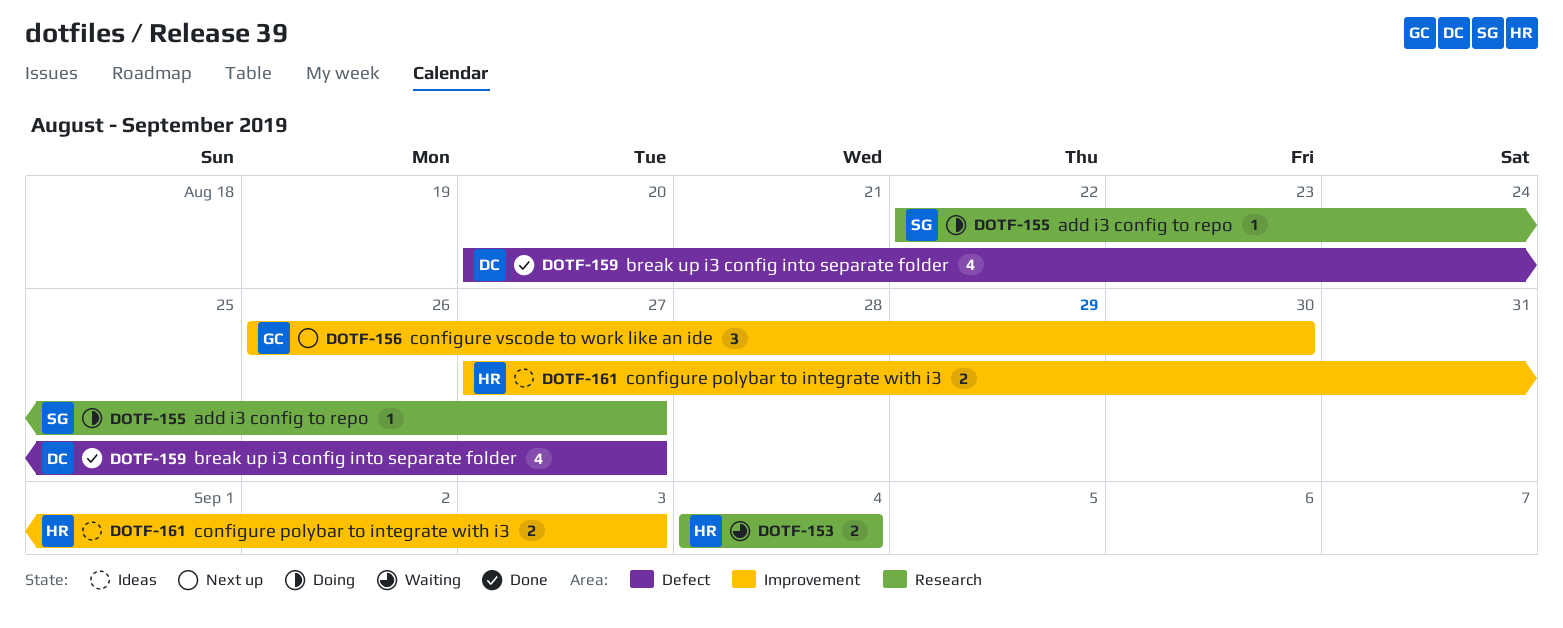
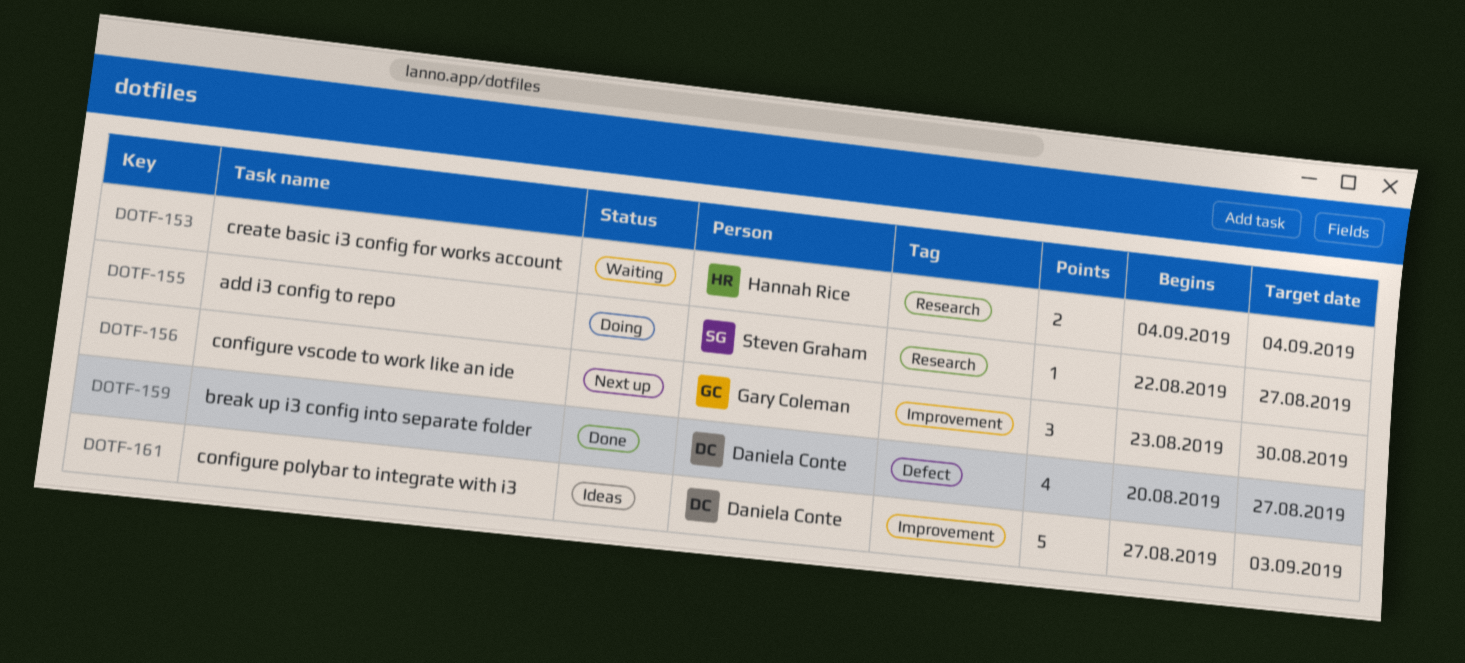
DOTF-156, start: Aug 26 -> Aug 23
DOTF-161, owner: Hannah Rice -> Daniela Conte
DOTF-161, estimate: 2 -> 5

